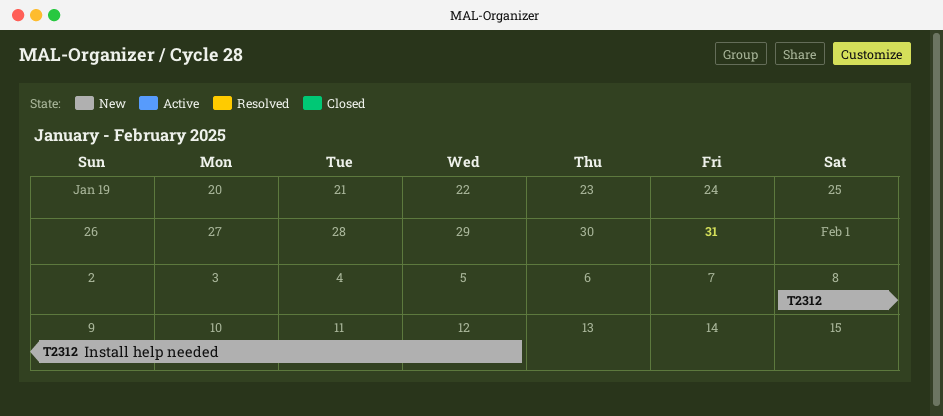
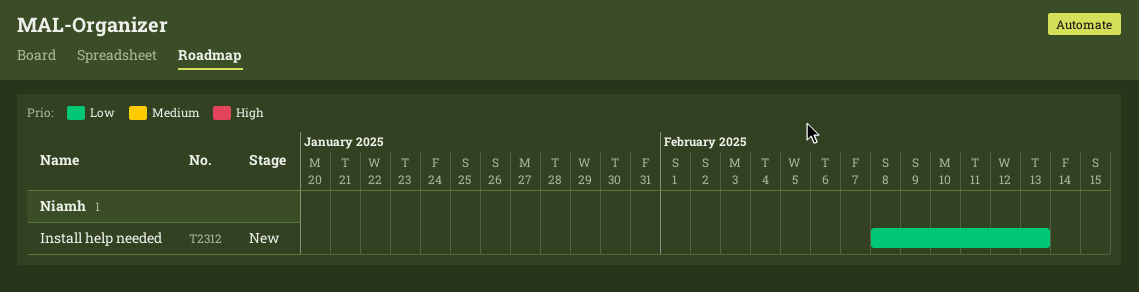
T2312, due: Feb 12 -> Feb 13

